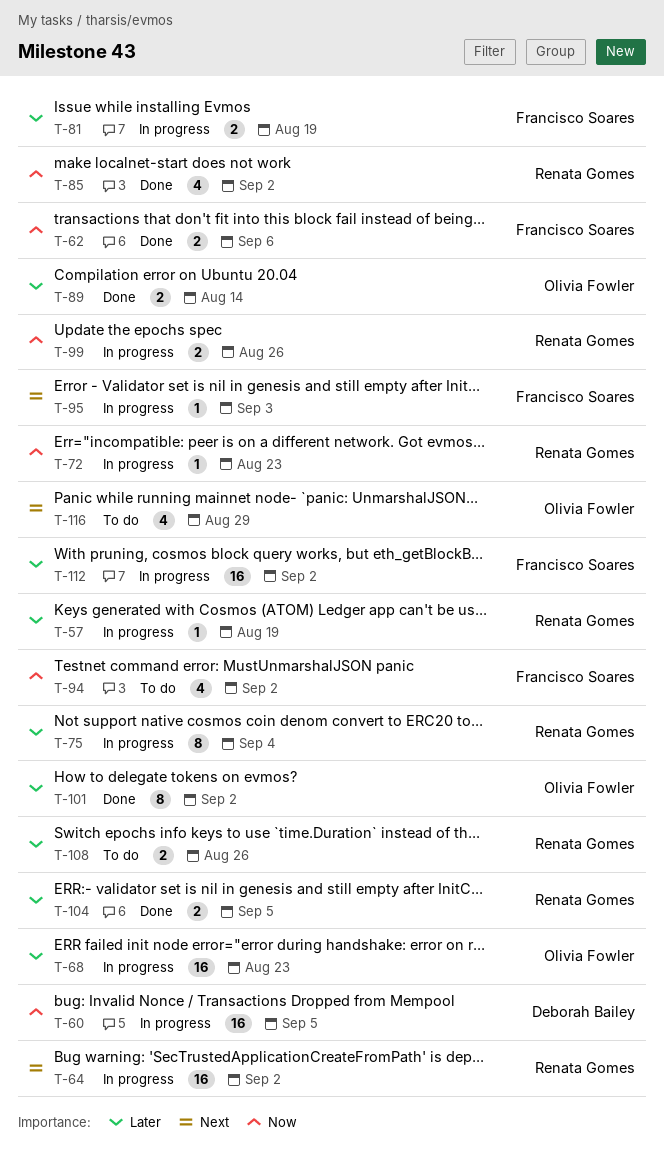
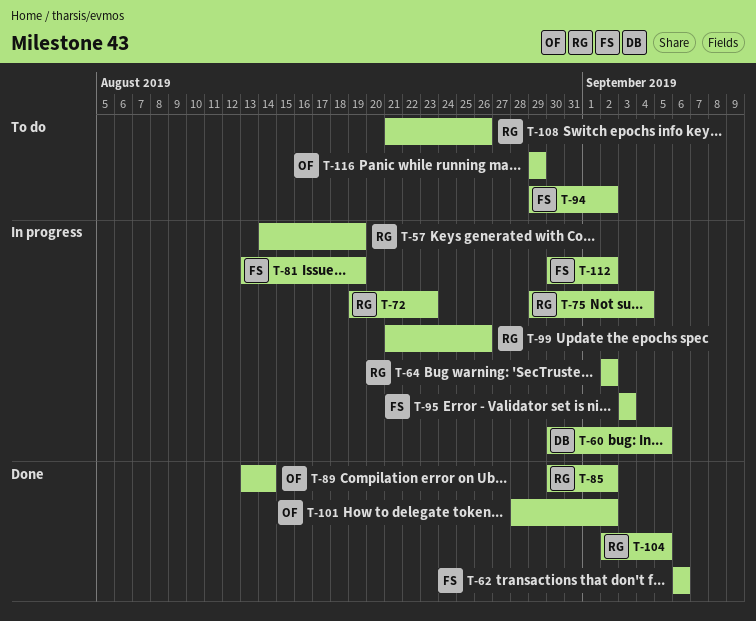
T-68: present -> none

